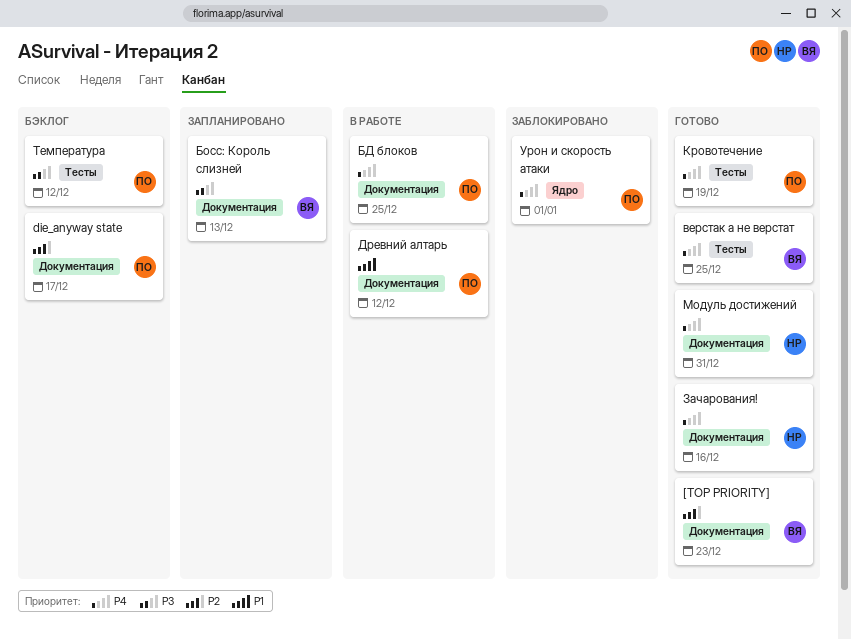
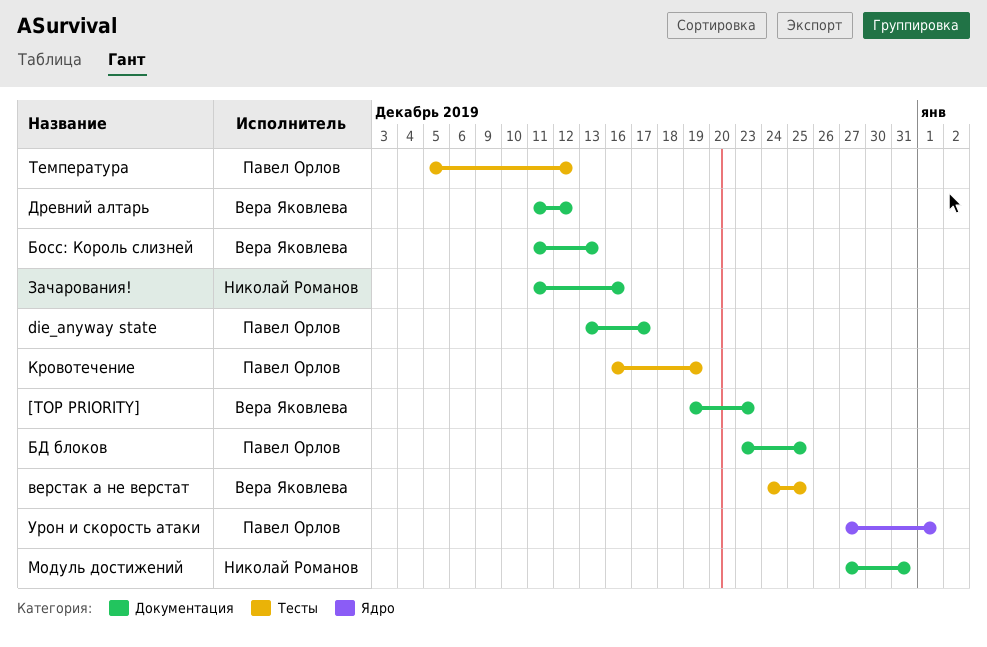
Древний алтарь, owner: Павел Орлов -> Вера Яковлева

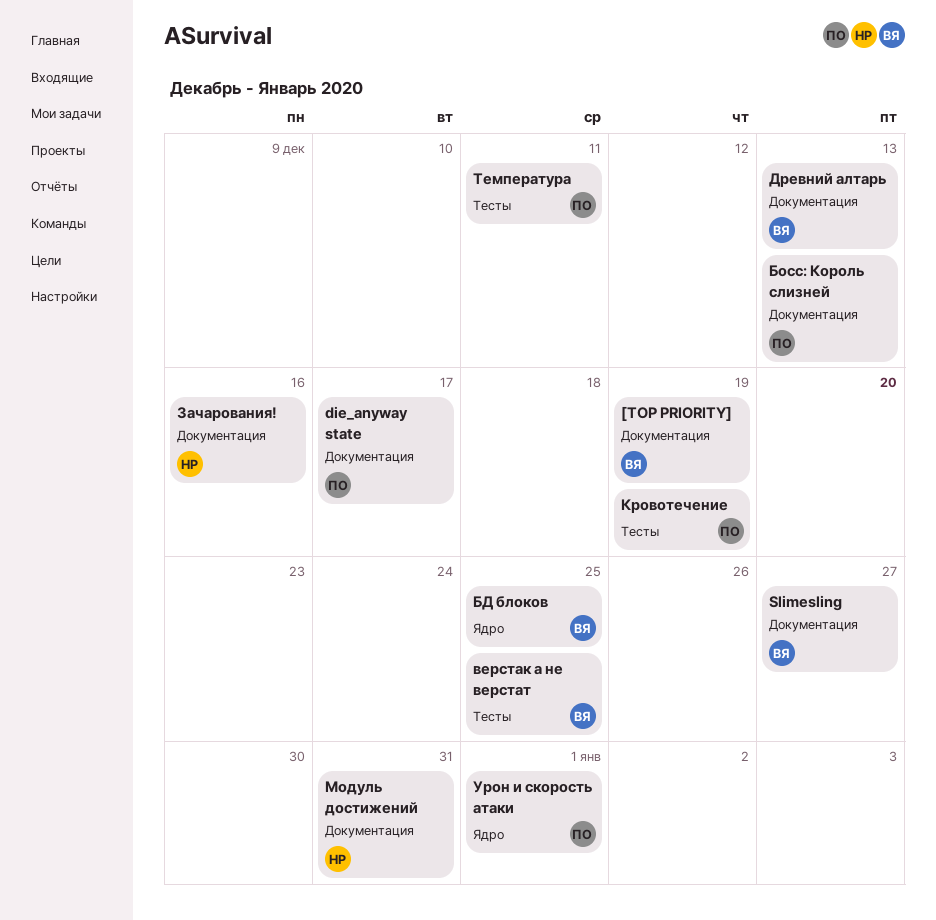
[TOP PRIORITY], due: Dec 23 -> Dec 19
Slimesling: none -> present
БД блоков, owner: Павел Орлов -> Вера Яковлева
БД блоков, label: Документация -> Ядро
Босс: Король cлизней, owner: Вера Яковлева -> Павел Орлов
Древний алтарь, due: Dec 12 -> Dec 13
Температура, due: Dec 12 -> Dec 11

